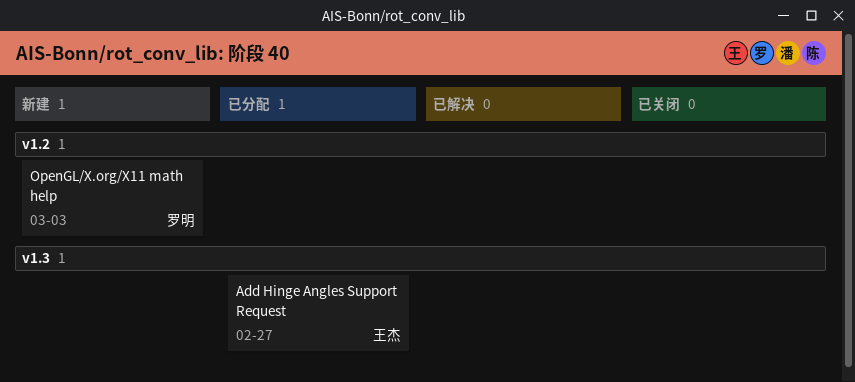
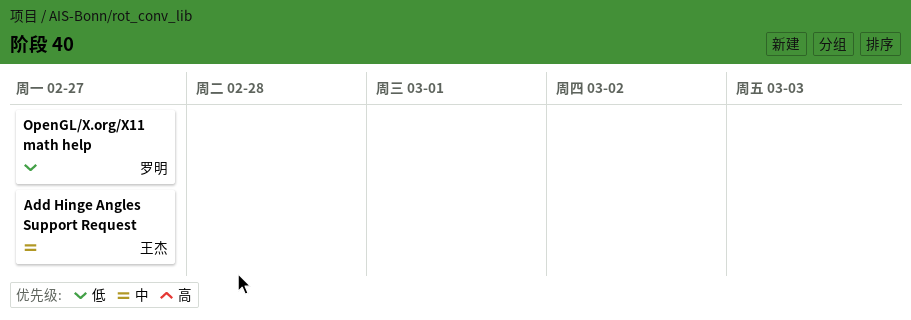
OpenGL/X.org/X11 math help, due: Mar 3 -> Feb 27

